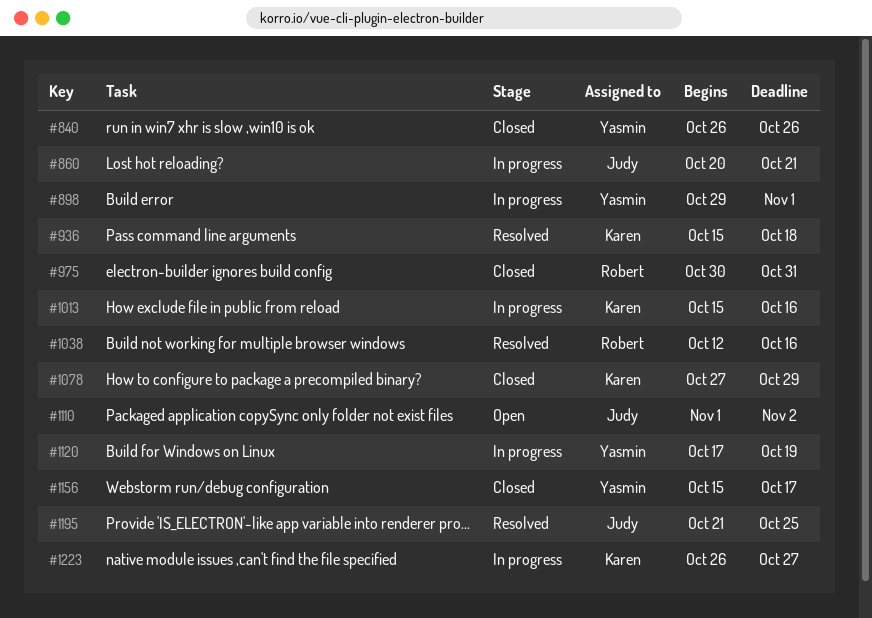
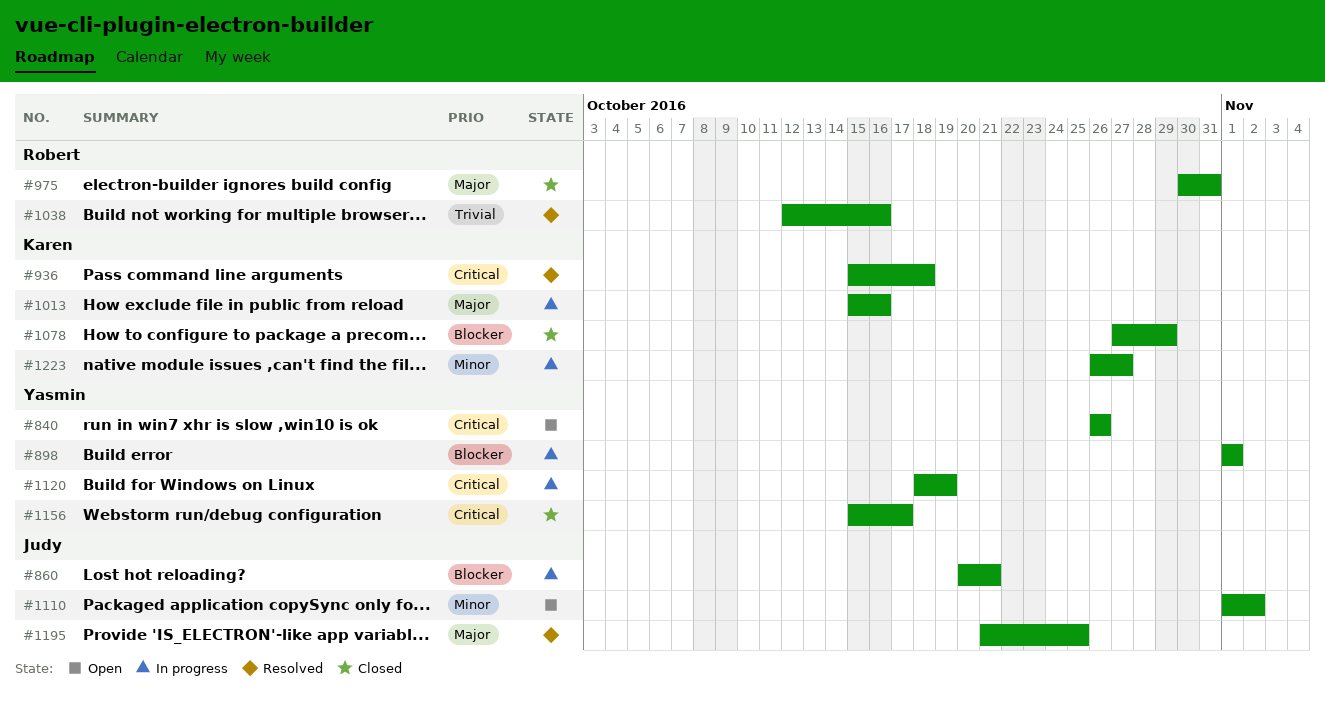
#840, status: Closed -> Open
#898, start: Oct 29 -> Nov 1
#1120, start: Oct 17 -> Oct 18

